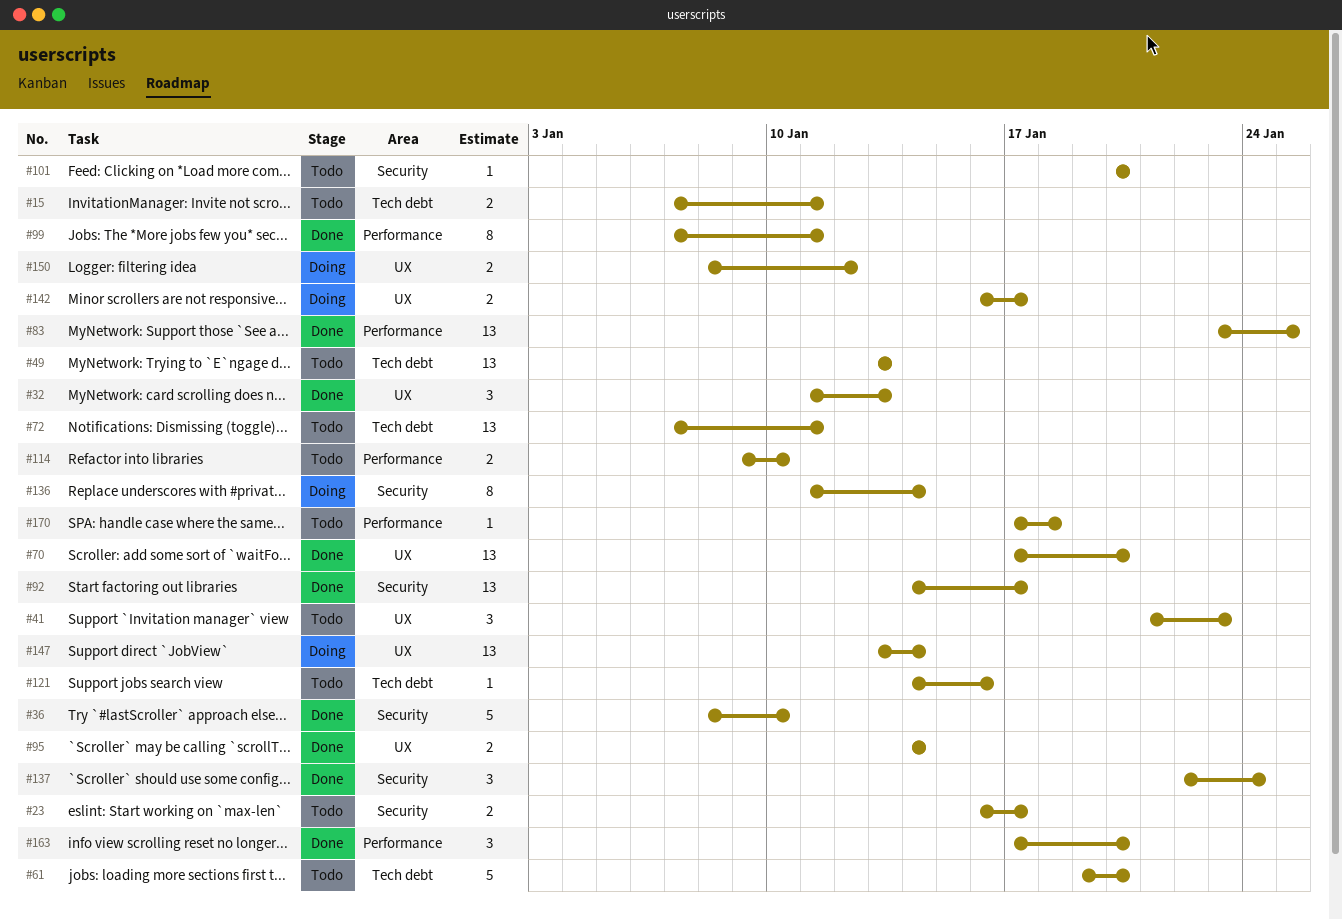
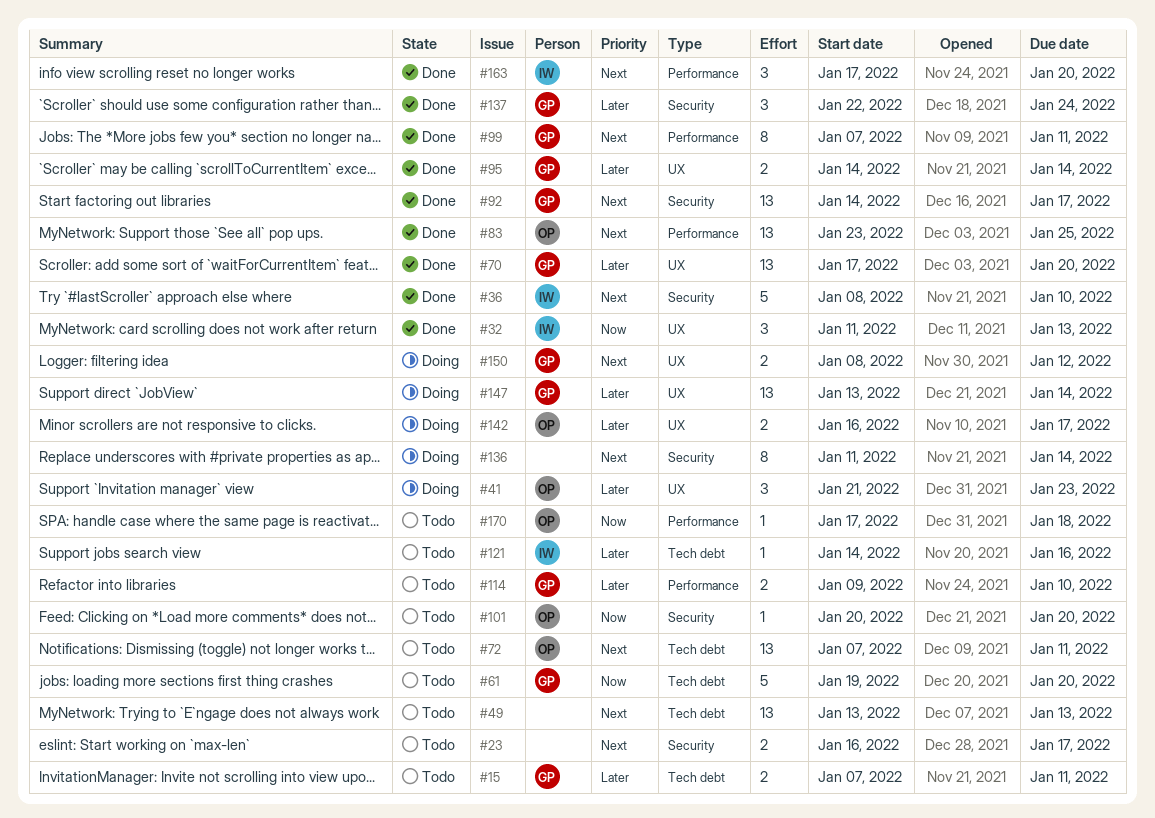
#41, status: Todo -> Doing

